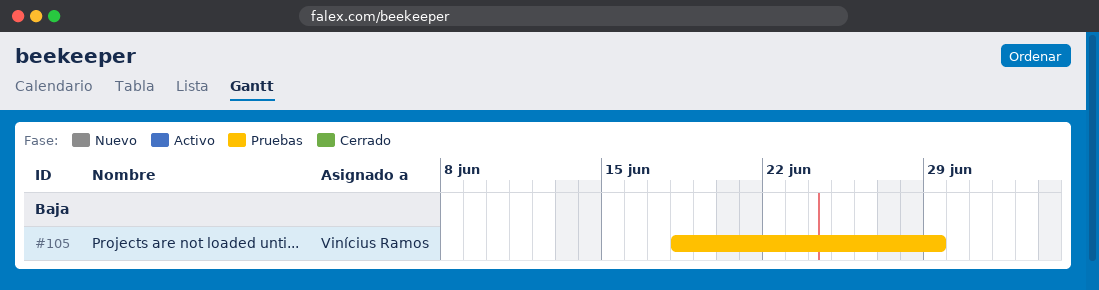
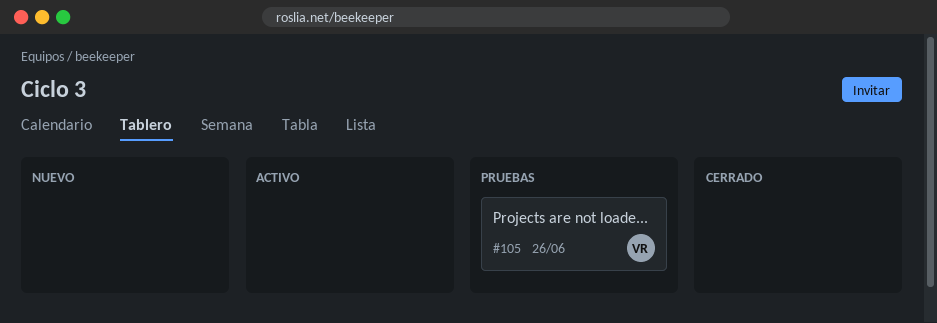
#105, due: Jun 29 -> Jun 26

